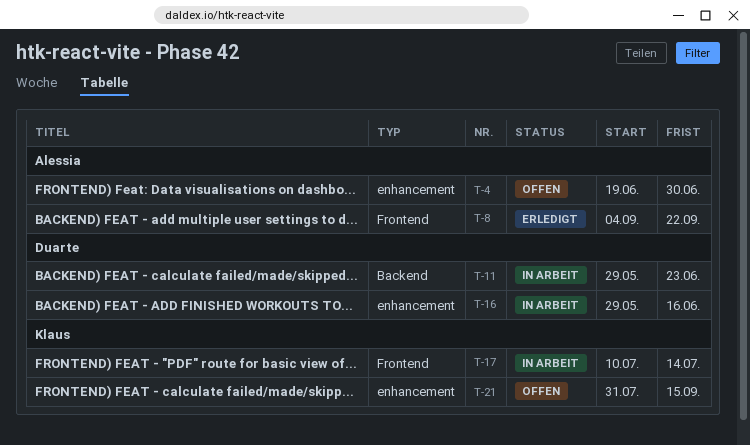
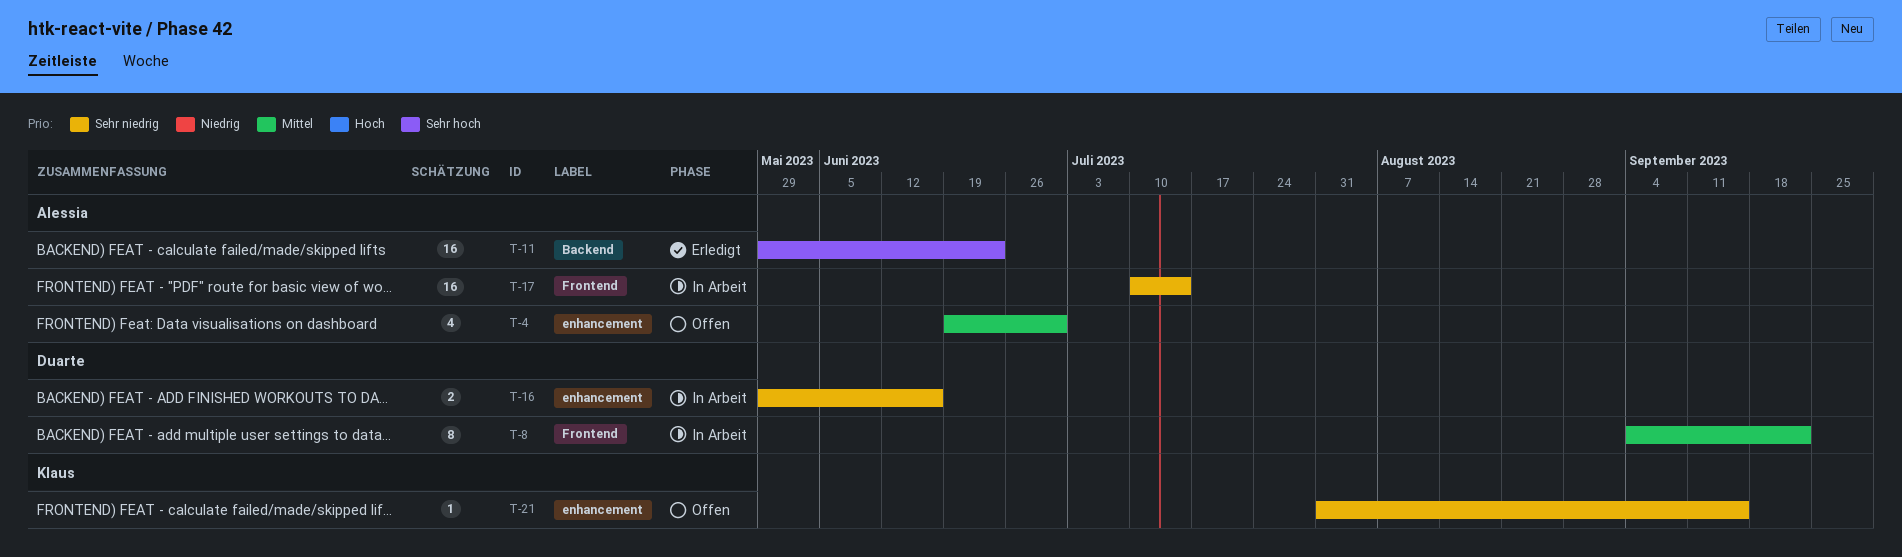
T-8, status: Erledigt -> In Arbeit
T-8, owner: Alessia -> Duarte
T-11, status: In Arbeit -> Erledigt
T-11, owner: Duarte -> Alessia
T-17, owner: Klaus -> Alessia

